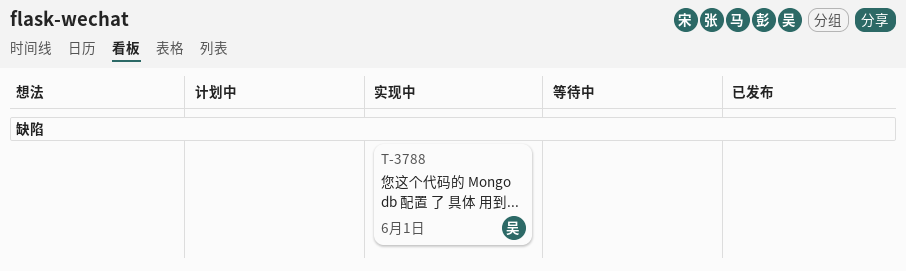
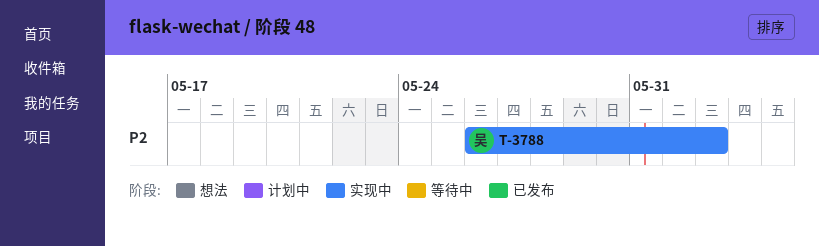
T-3788, due: Jun 1 -> Jun 2

